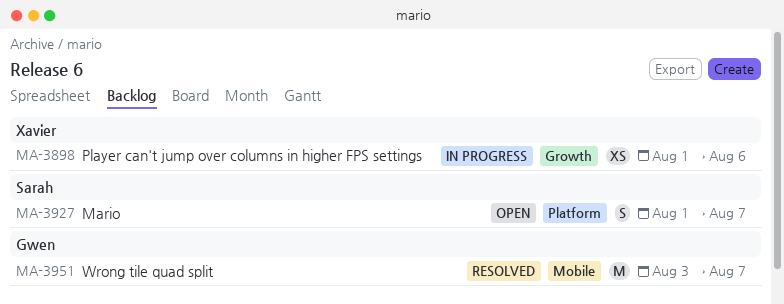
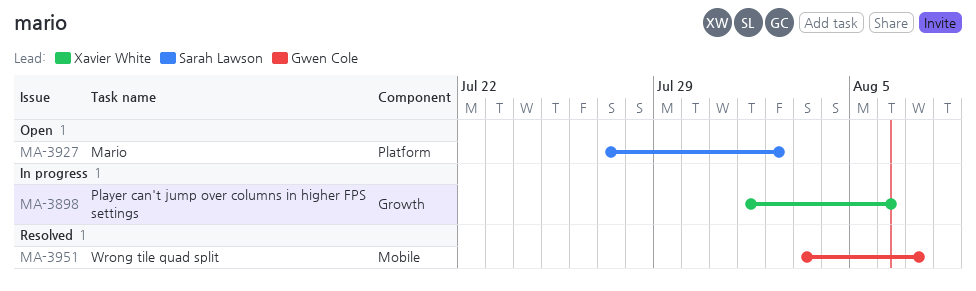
MA-3927, start: Aug 1 -> Jul 27
MA-3927, due: Aug 7 -> Aug 2

